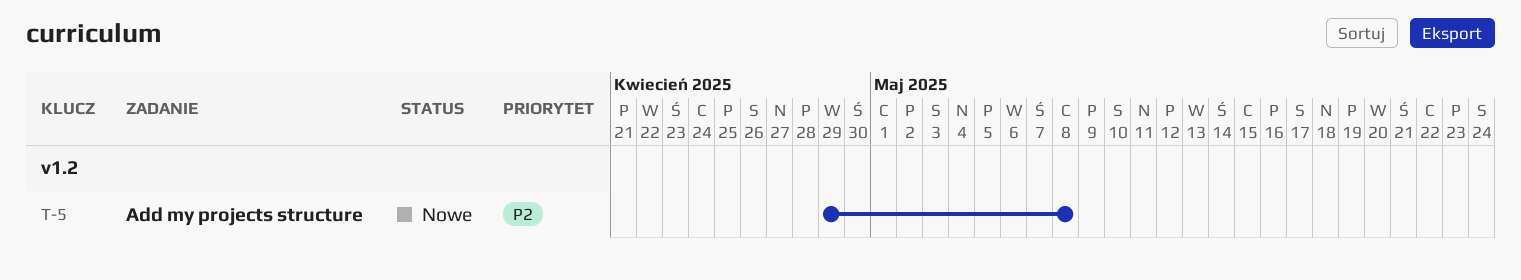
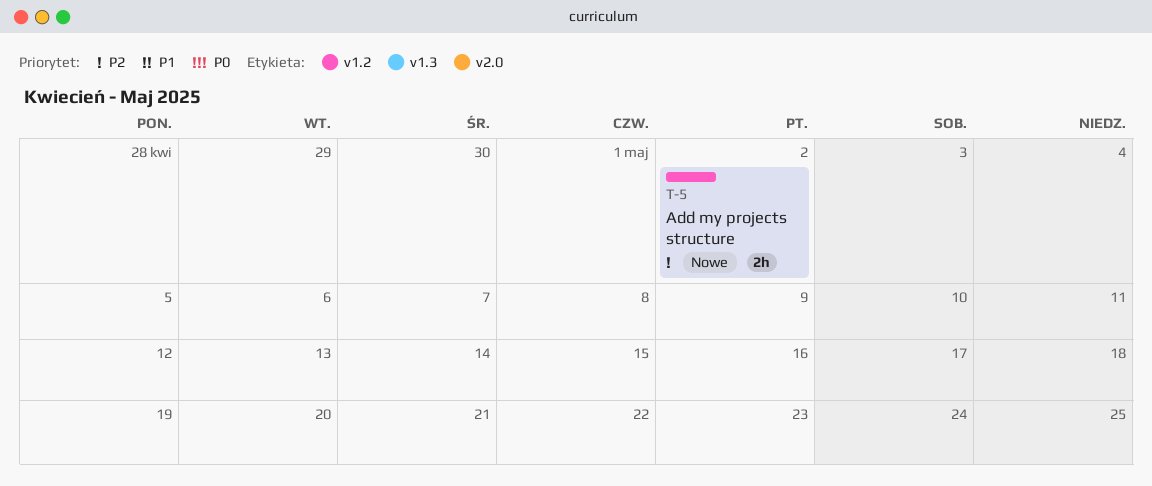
T-5, due: May 8 -> May 2

